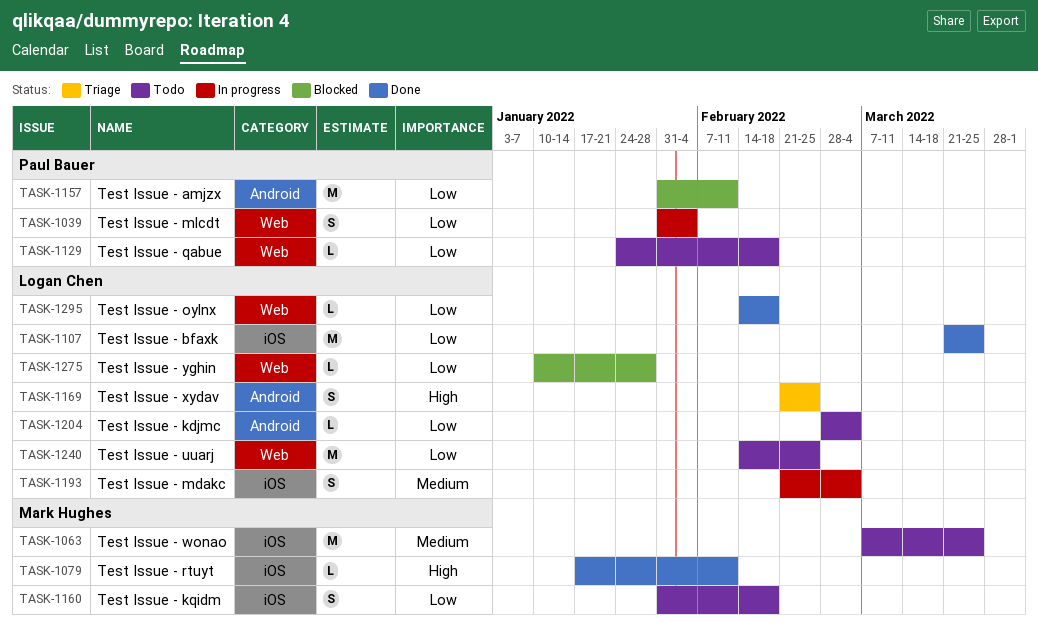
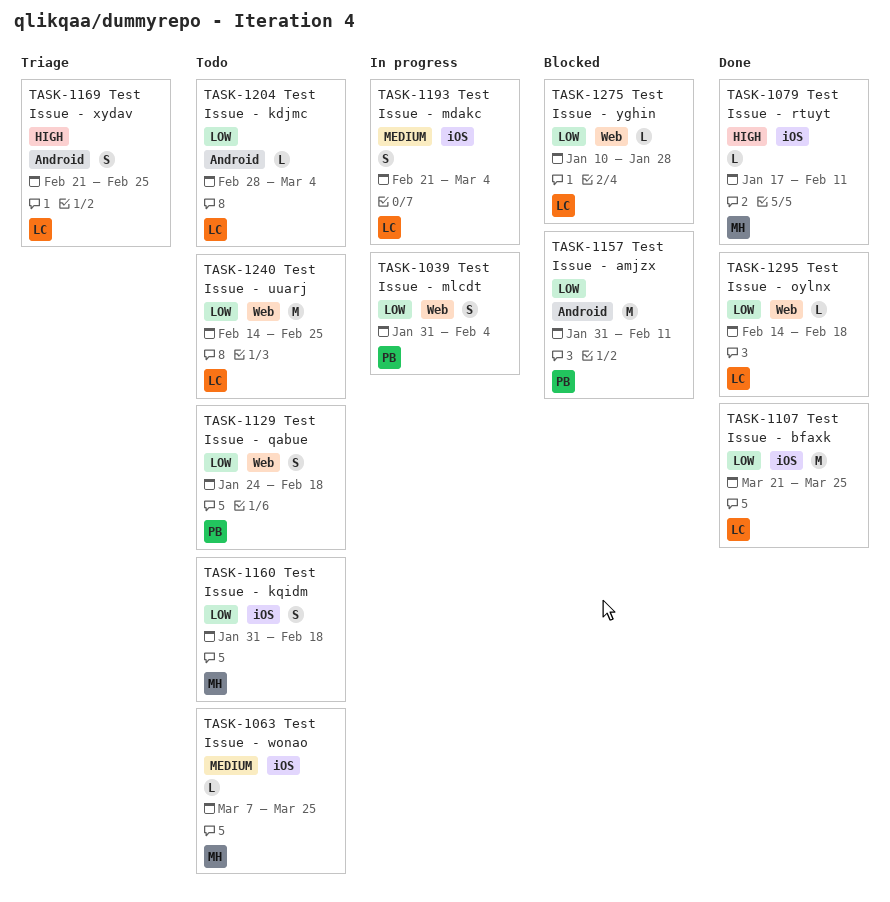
TASK-1063, estimate: M -> L
TASK-1129, estimate: L -> S

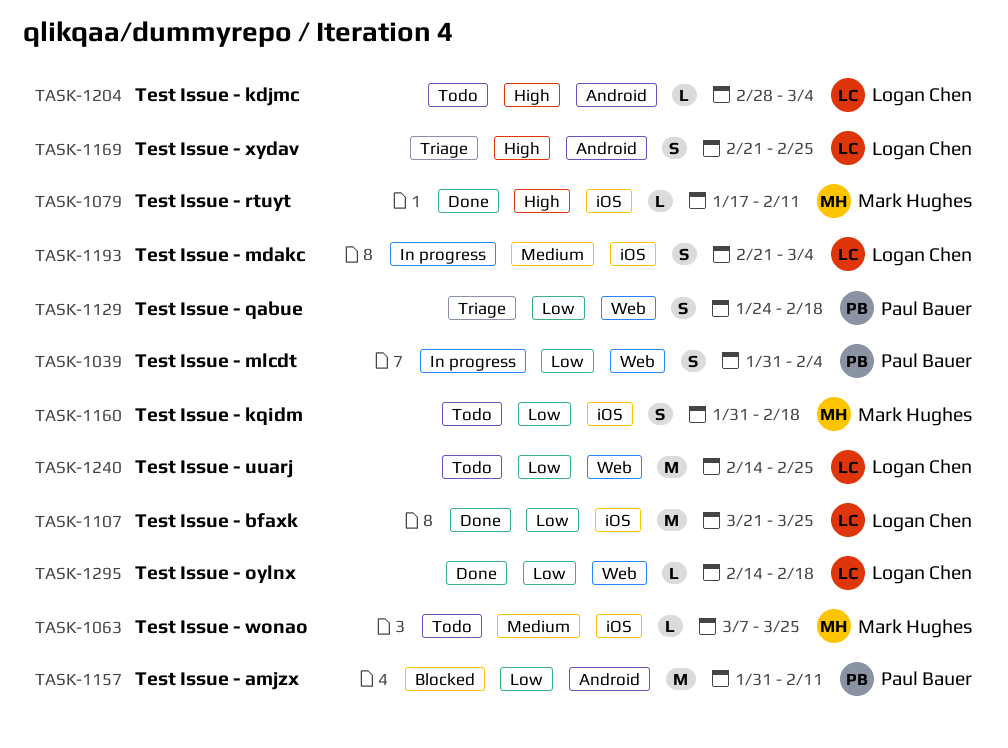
TASK-1129, status: Todo -> Triage
TASK-1204, priority: Low -> High
TASK-1275: present -> none

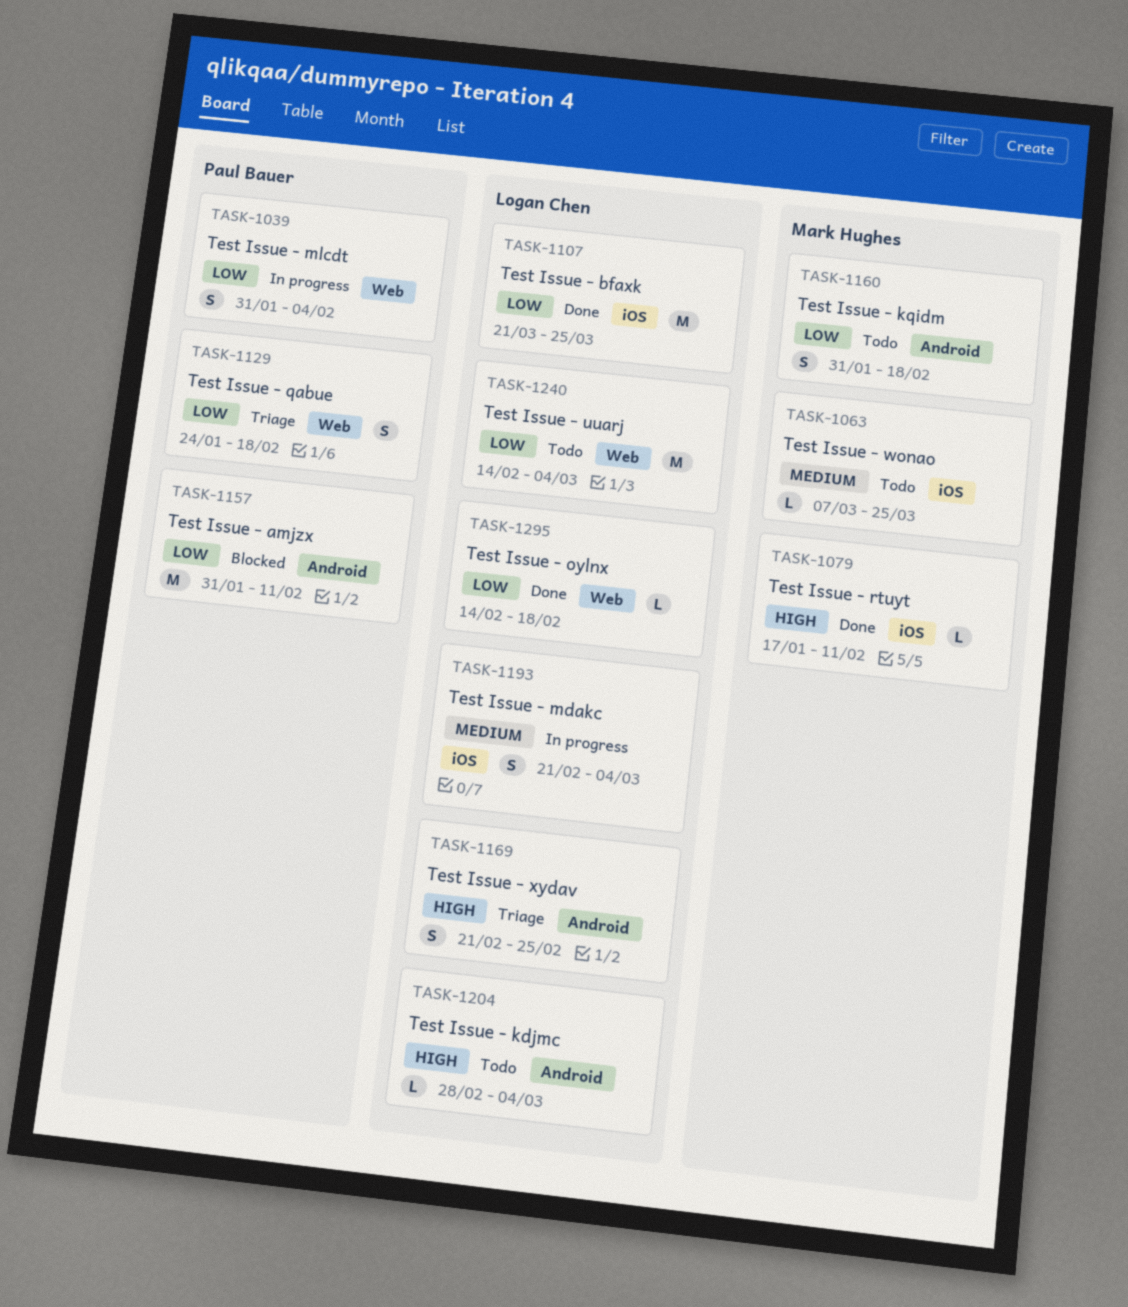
TASK-1160, label: iOS -> Android
TASK-1240, due: Feb 25 -> Mar 4

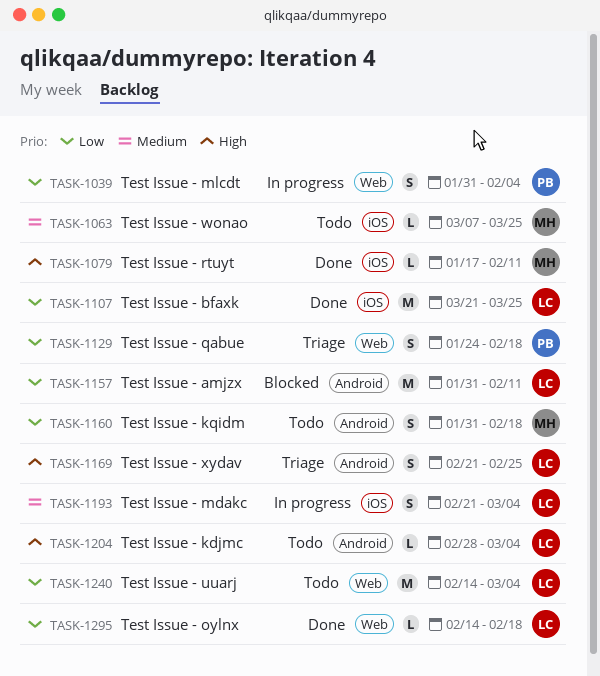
TASK-1157, owner: Paul Bauer -> Logan Chen

